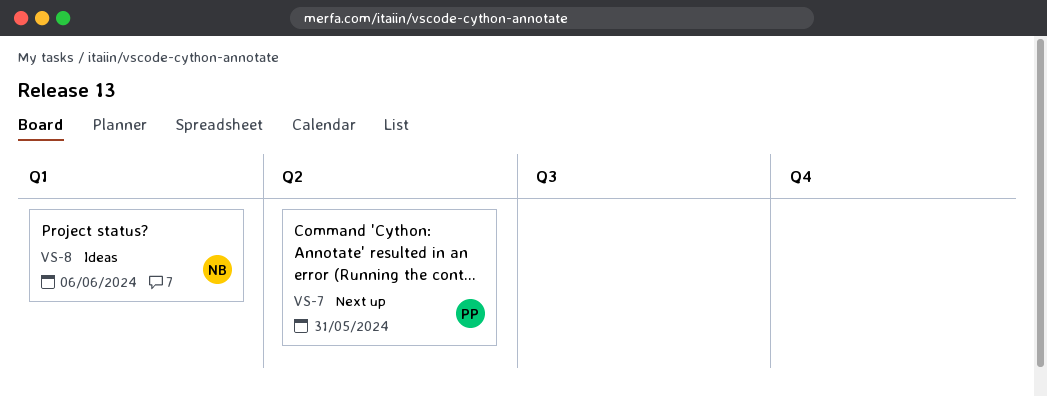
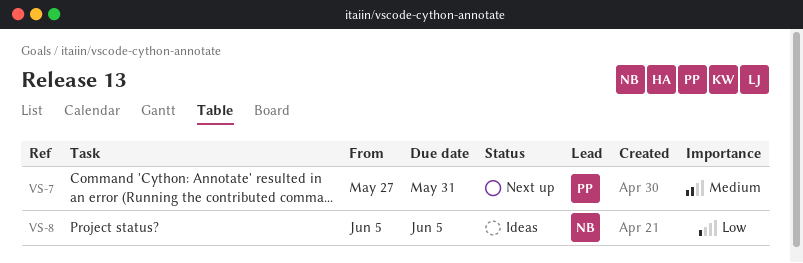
VS-8, due: Jun 6 -> Jun 5

